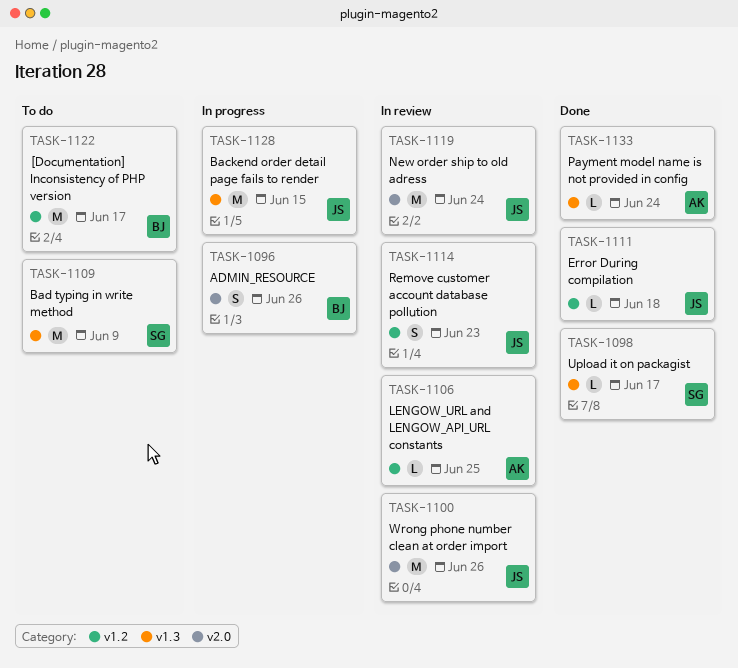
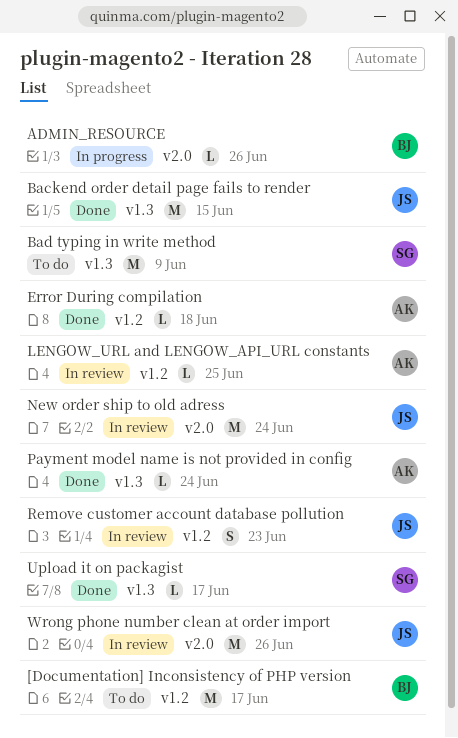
ADMIN_RESOURCE, estimate: S -> L
Backend order detail page fails to render, status: In progress -> Done
Error During compilation, owner: JS -> AK

